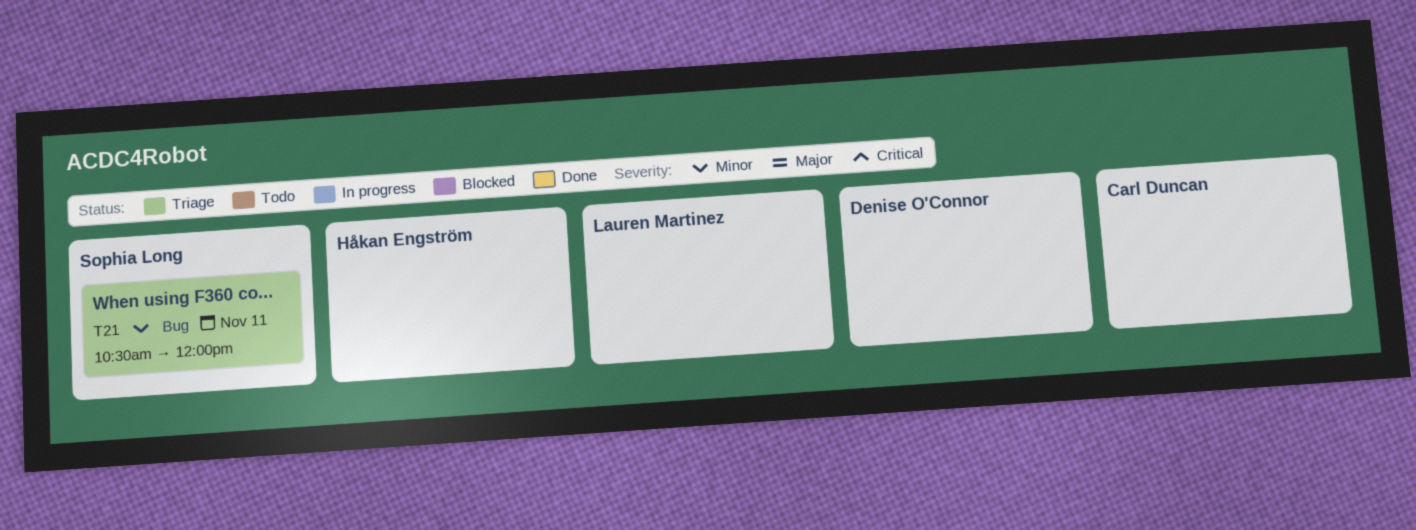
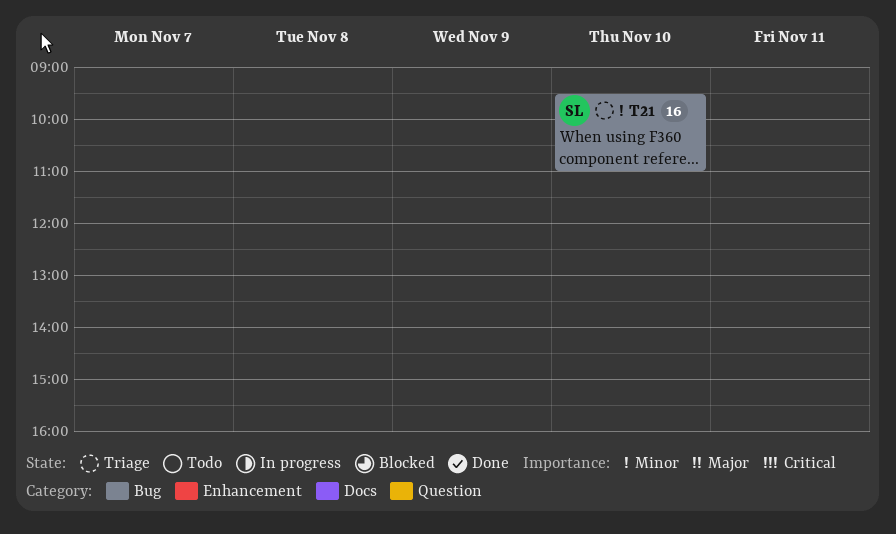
T21, day: Nov 11 -> Nov 10
T21, begins: 10:30 -> 09:30
T21, ends: 12:00 -> 11:00

